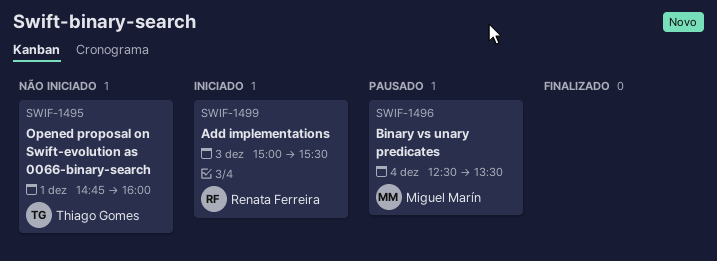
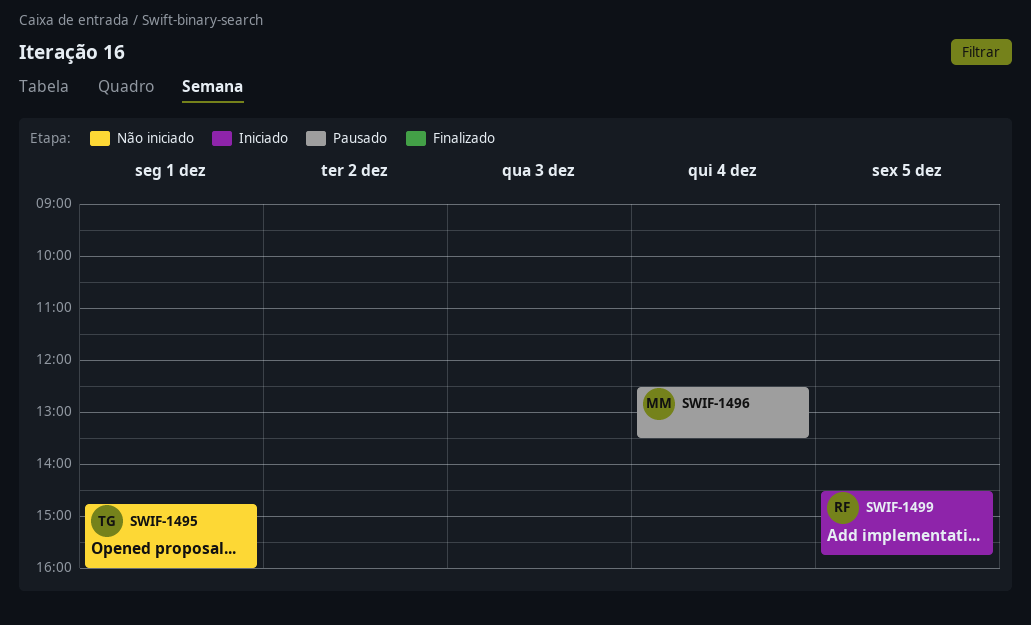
SWIF-1499, day: Dec 3 -> Dec 5
SWIF-1499, begins: 15:00 -> 14:30
SWIF-1499, ends: 15:30 -> 15:45

